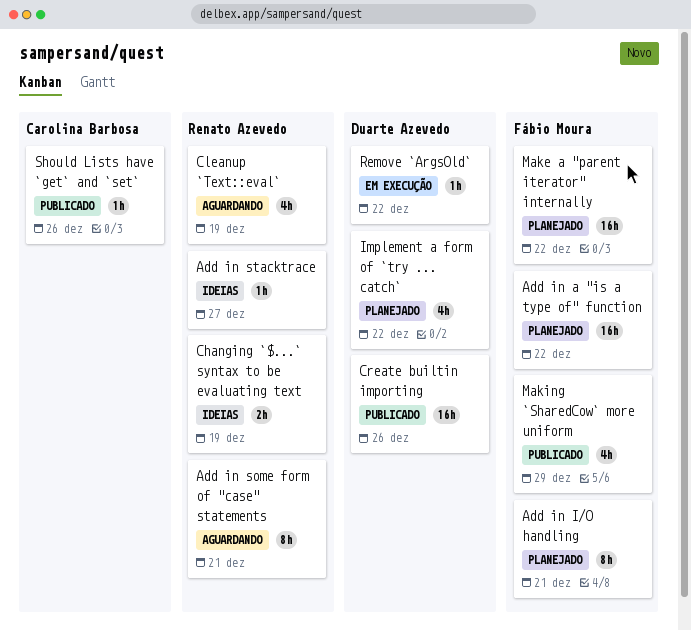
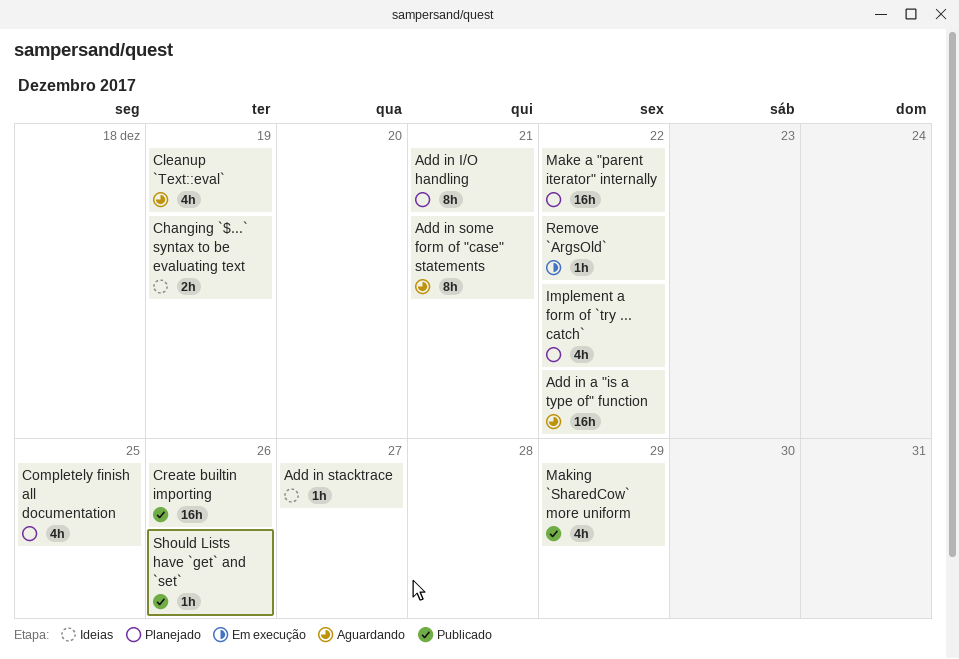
Add in a "is a type of" function, status: Planejado -> Aguardando
Completely finish all documentation: none -> present

